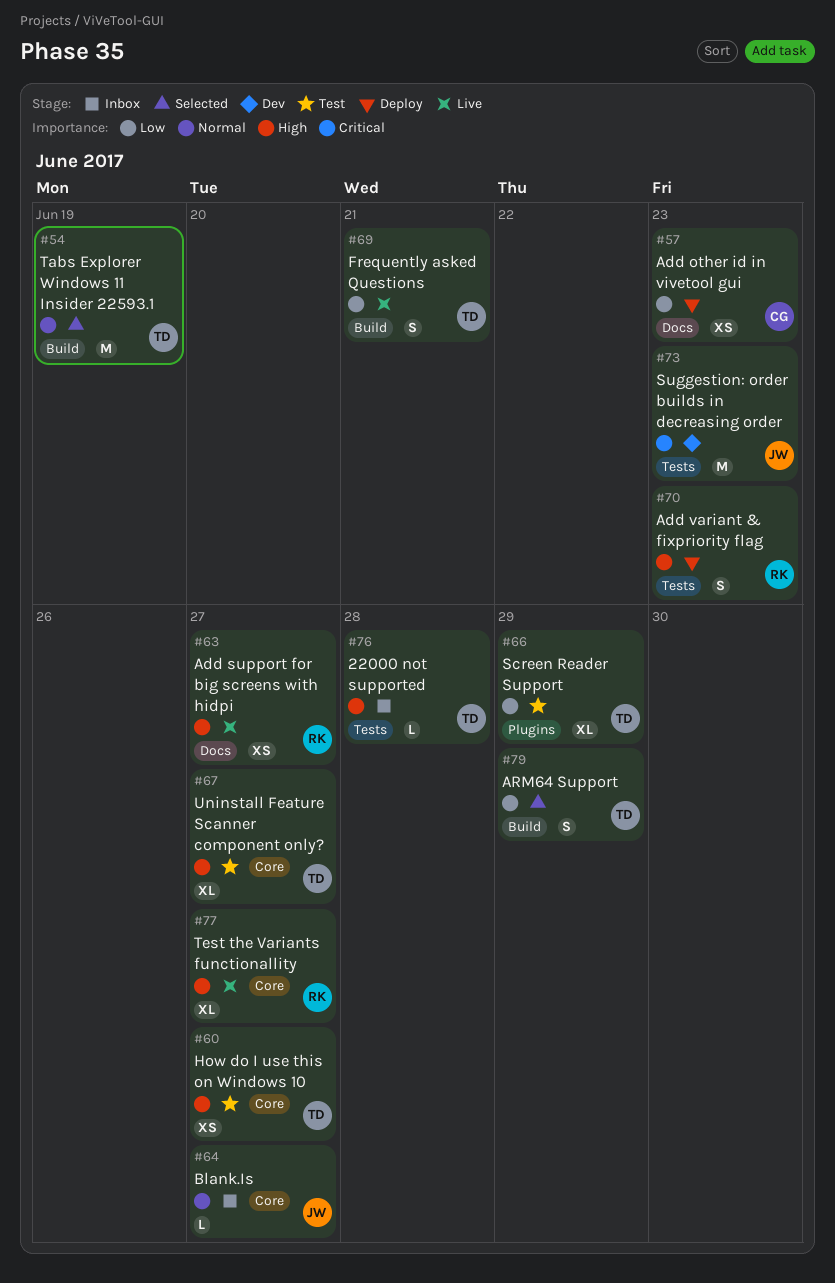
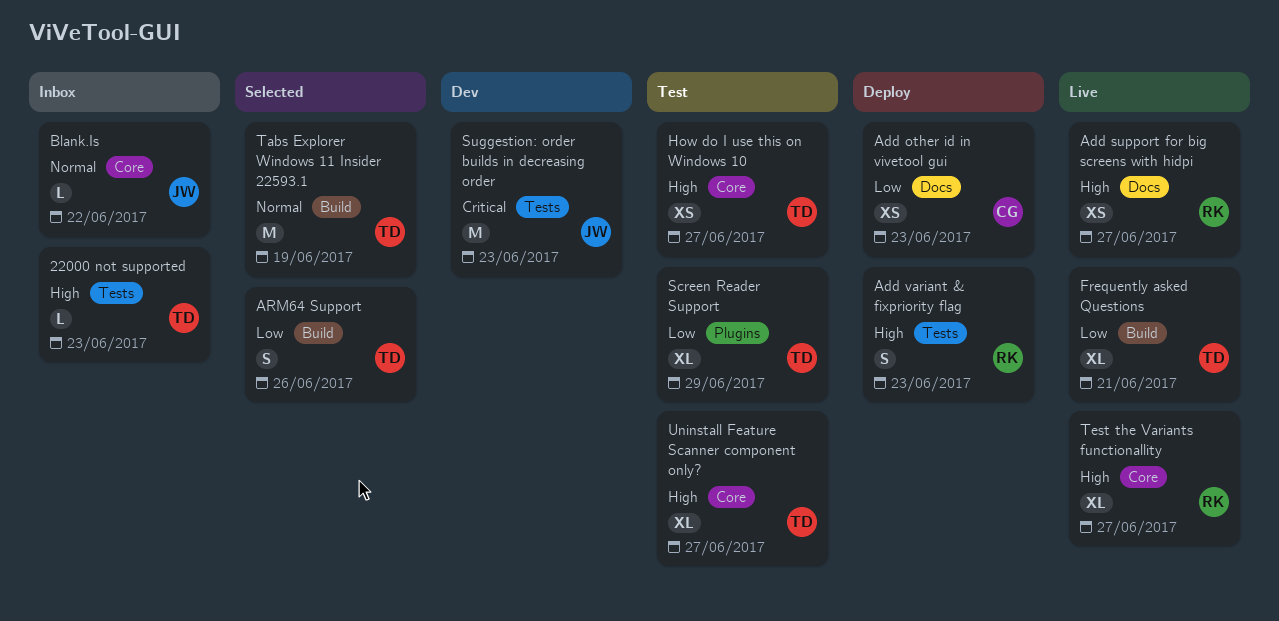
22000 not supported, due: Jun 28 -> Jun 23
ARM64 Support, due: Jun 29 -> Jun 26
Blank.Is, due: Jun 27 -> Jun 22
Frequently asked Questions, estimate: S -> XL

